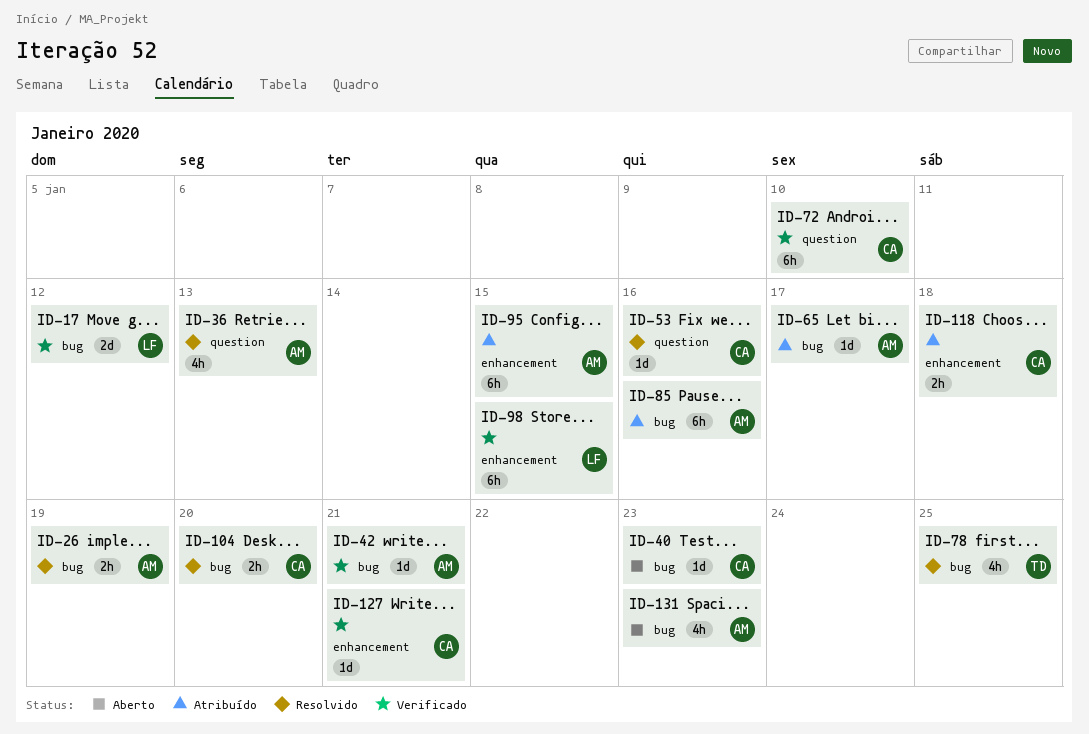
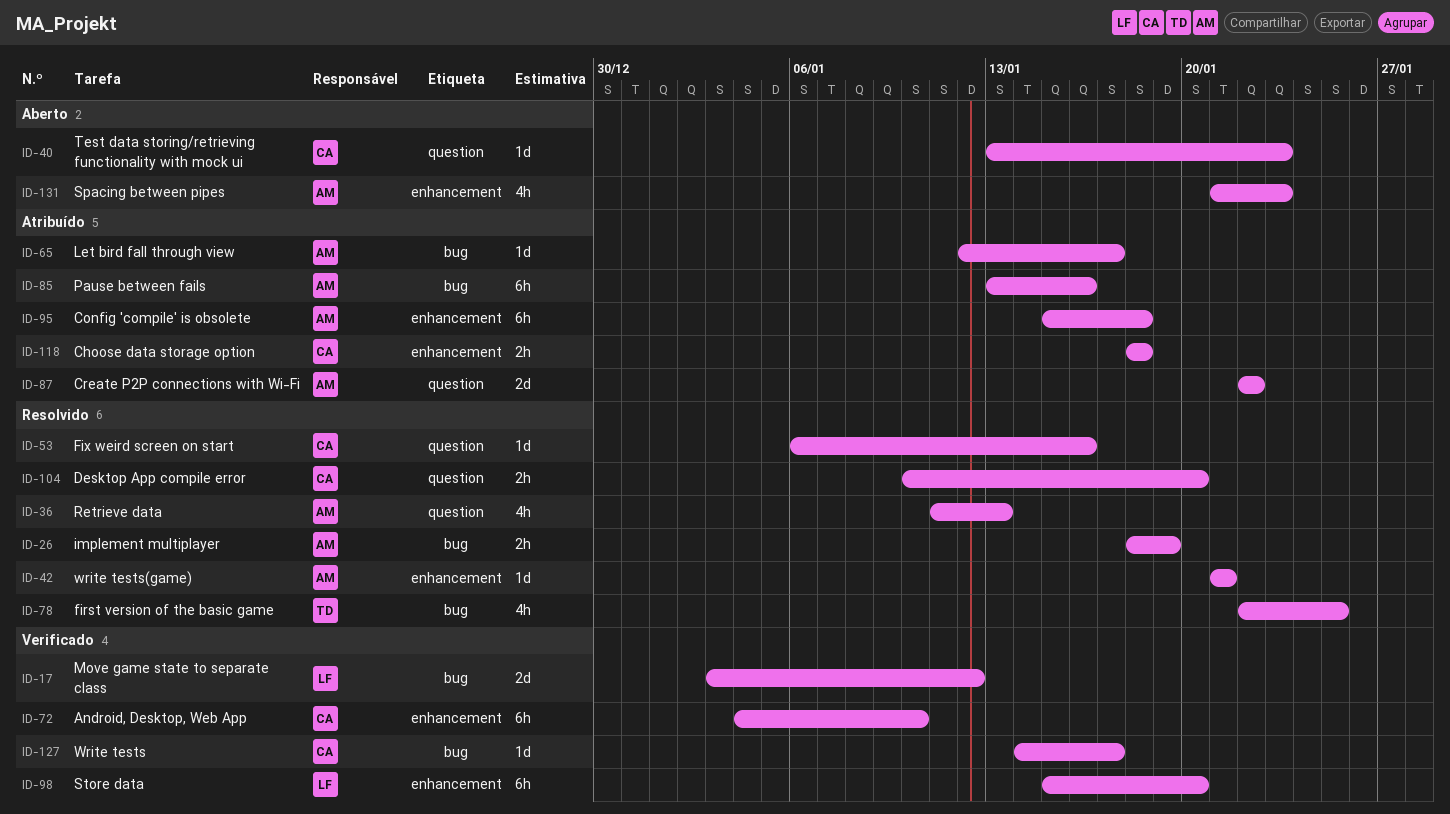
ID-40, label: bug -> question
ID-42, status: Verificado -> Resolvido
ID-42, label: bug -> enhancement
ID-72, label: question -> enhancement
ID-87: none -> present
ID-95, due: Jan 15 -> Jan 18
ID-98, due: Jan 15 -> Jan 20
ID-104, label: bug -> question
ID-127, label: enhancement -> bug
ID-127, due: Jan 21 -> Jan 17
ID-131, label: bug -> enhancement

